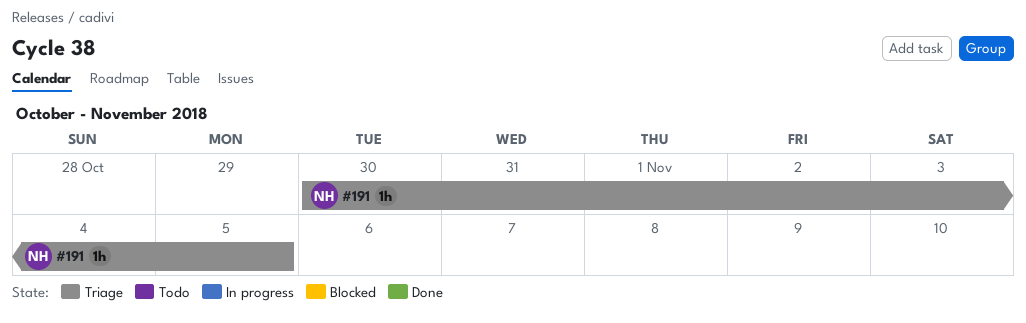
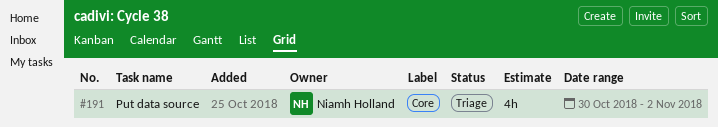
#191, estimate: 1h -> 4h
#191, due: Nov 5 -> Nov 2

